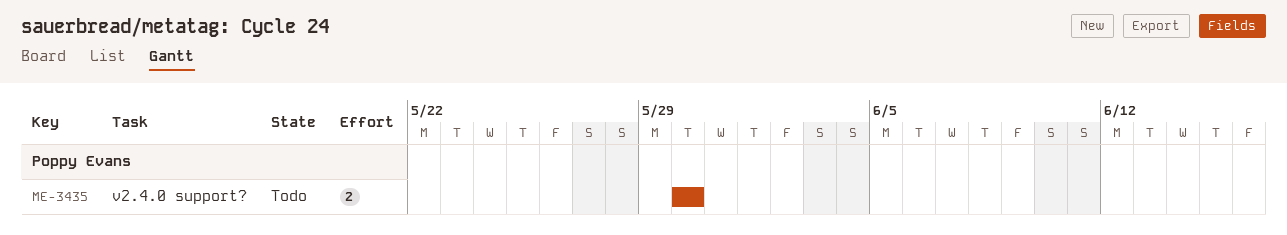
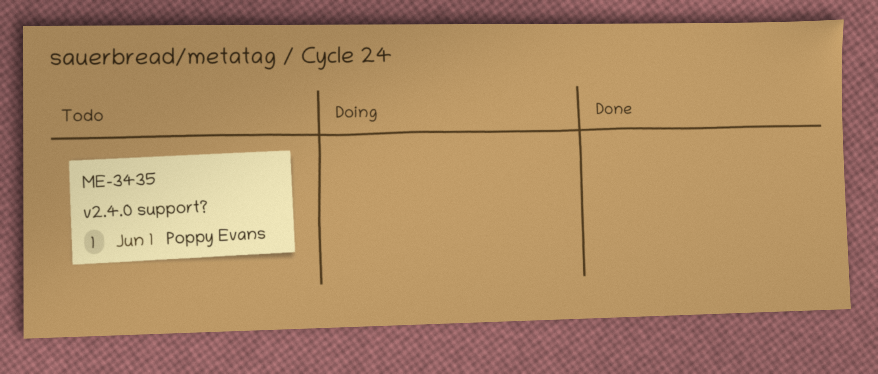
ME-3435, estimate: 2 -> 1
ME-3435, due: May 30 -> Jun 1

